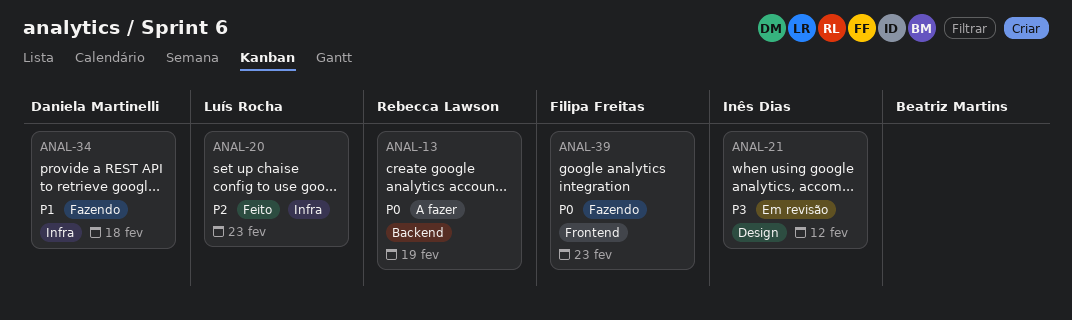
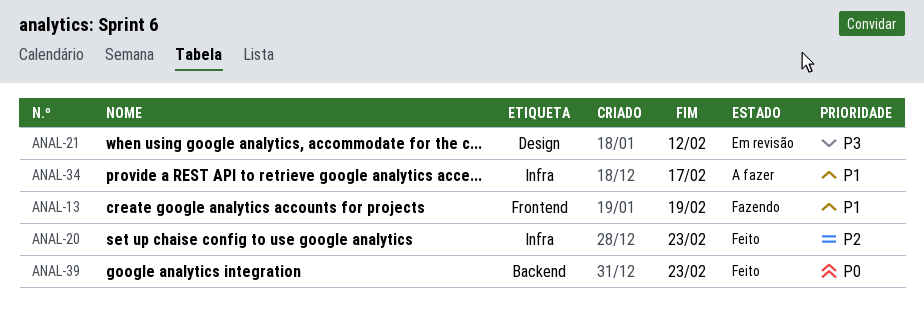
ANAL-13, status: A fazer -> Fazendo
ANAL-13, priority: P0 -> P1
ANAL-13, label: Backend -> Frontend
ANAL-34, status: Fazendo -> A fazer
ANAL-34, due: Feb 18 -> Feb 17
ANAL-39, status: Fazendo -> Feito
ANAL-39, label: Frontend -> Backend

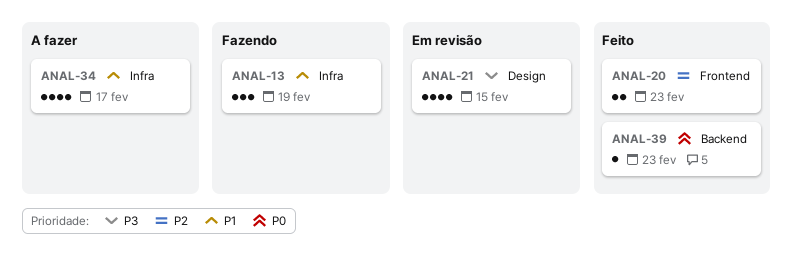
ANAL-13, label: Frontend -> Infra
ANAL-20, label: Infra -> Frontend
ANAL-21, due: Feb 12 -> Feb 15

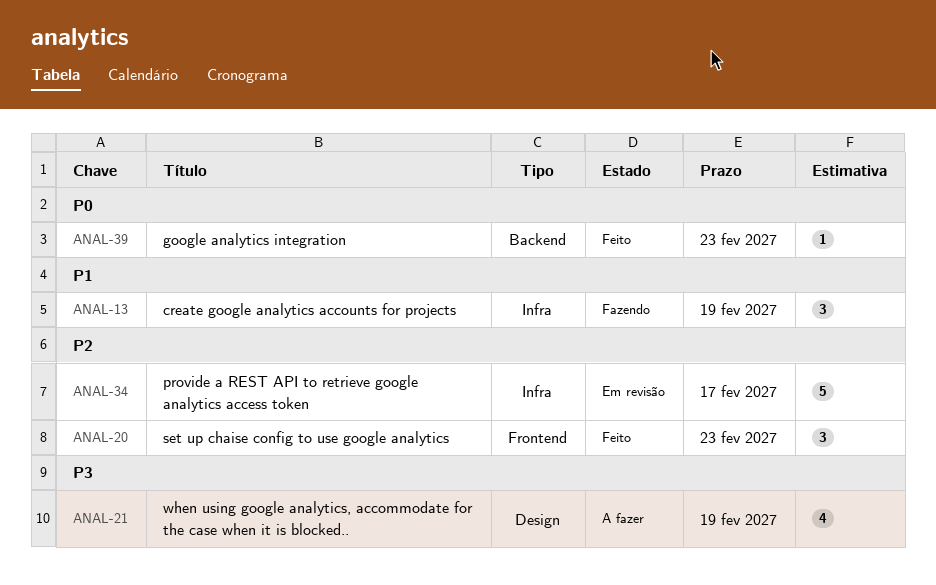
ANAL-20, estimate: 2 -> 3
ANAL-21, status: Em revisão -> A fazer
ANAL-21, due: Feb 15 -> Feb 19
ANAL-34, status: A fazer -> Em revisão
ANAL-34, priority: P1 -> P2
ANAL-34, estimate: 4 -> 5

